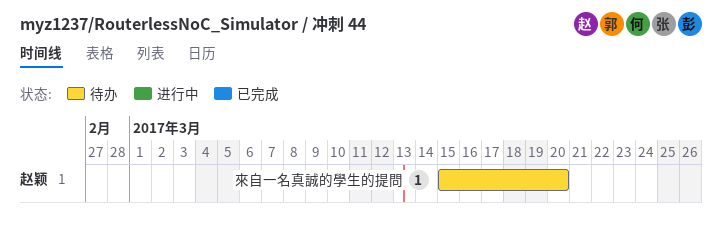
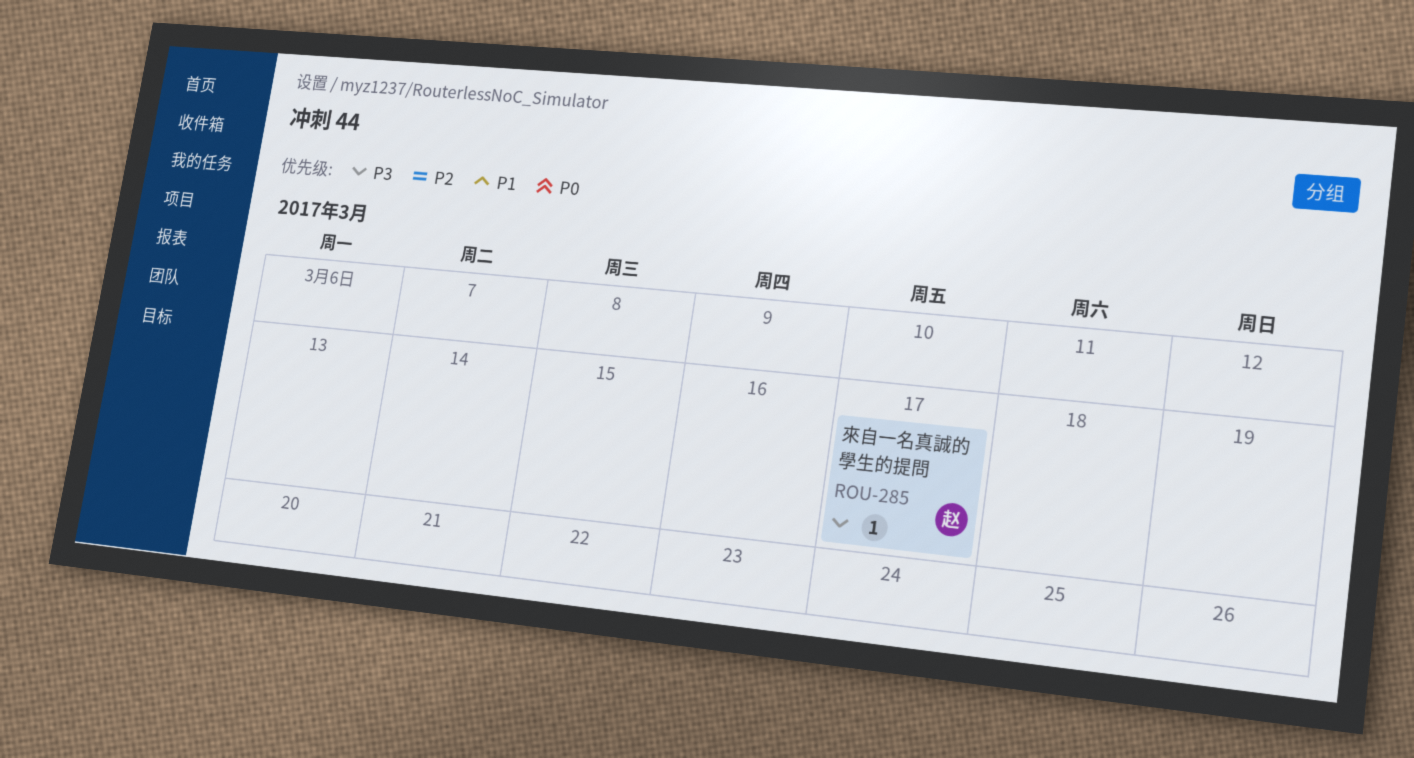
來自一名真誠的學生的提問, due: Mar 20 -> Mar 17

